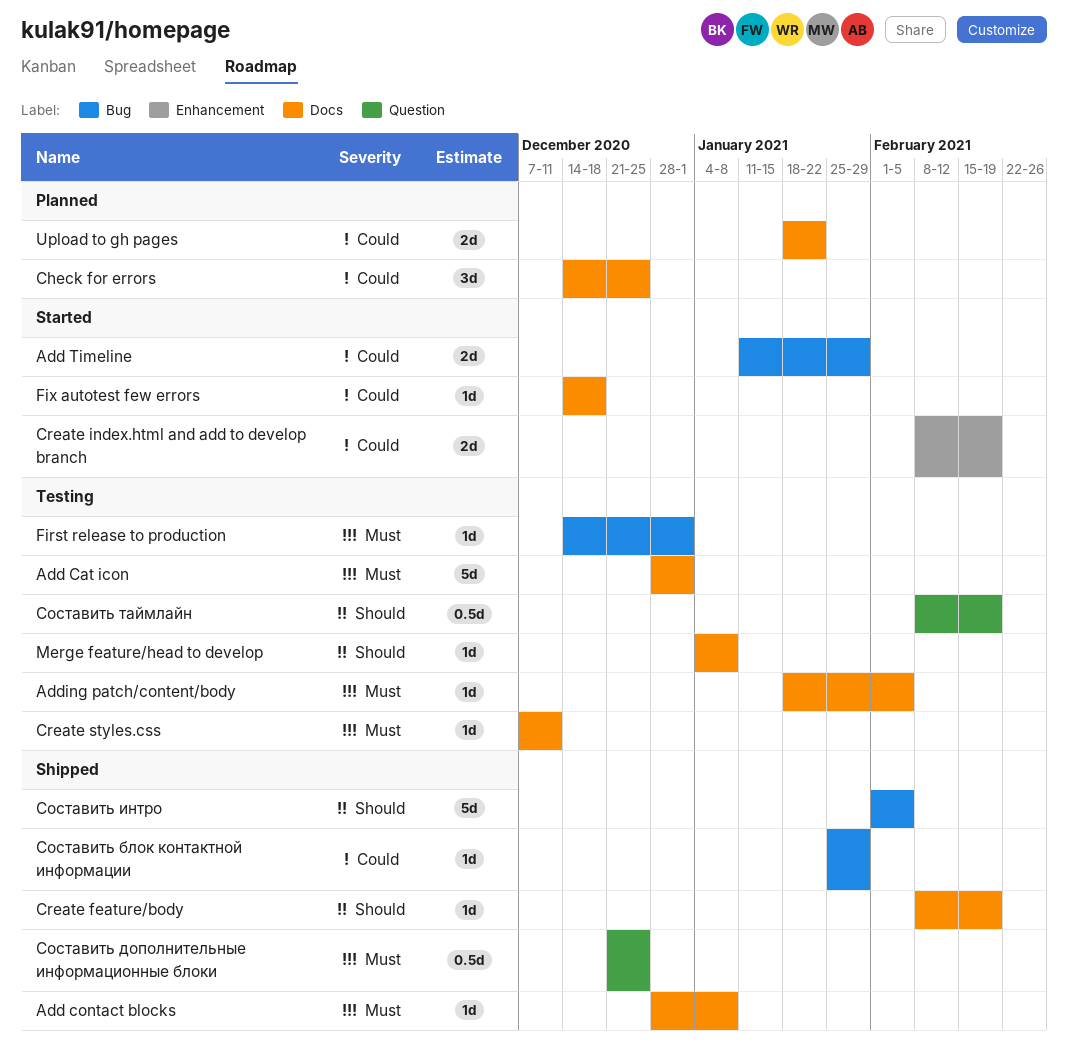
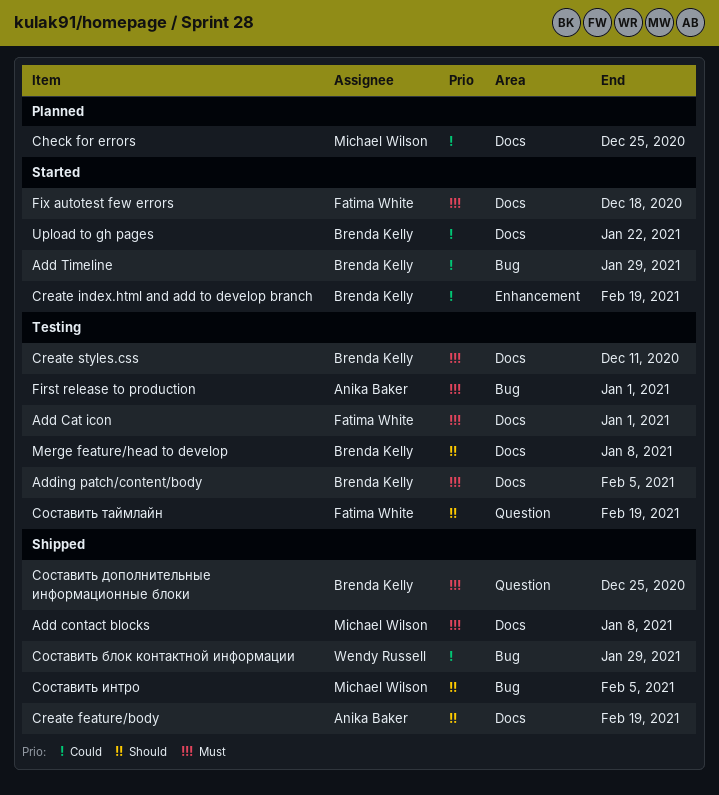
Fix autotest few errors, priority: Could -> Must
Upload to gh pages, status: Planned -> Started

